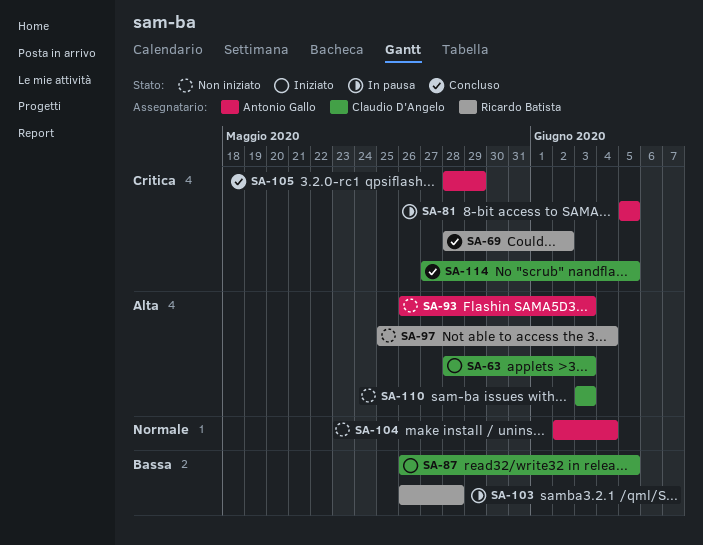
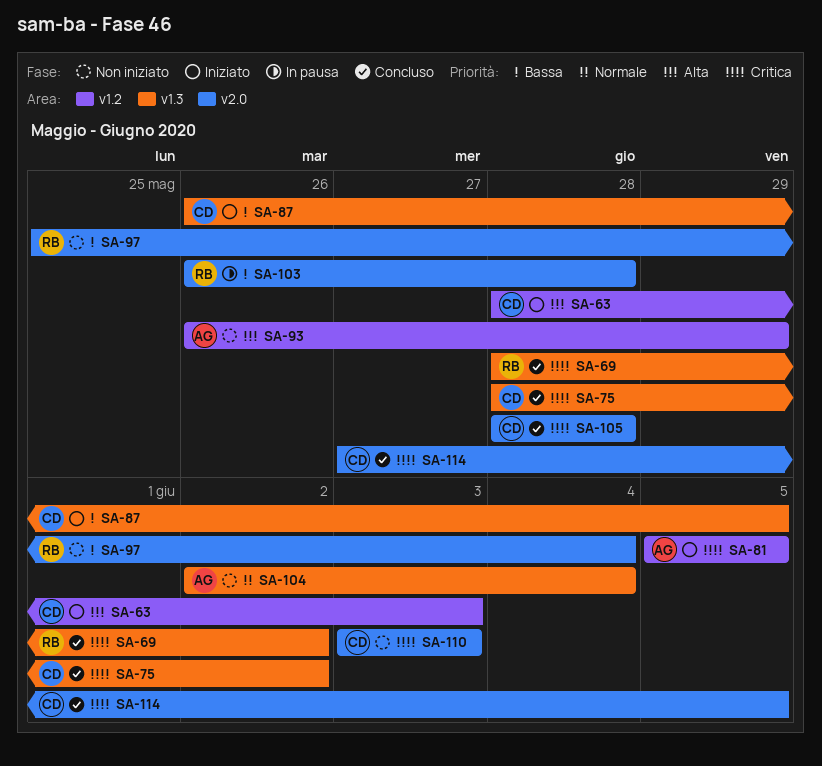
SA-75: none -> present
SA-81, status: In pausa -> Iniziato
SA-93, due: Jun 3 -> May 29
SA-97, priority: Alta -> Bassa
SA-105, owner: Antonio Gallo -> Claudio D'Angelo
SA-105, due: May 29 -> May 28
SA-110, priority: Alta -> Critica

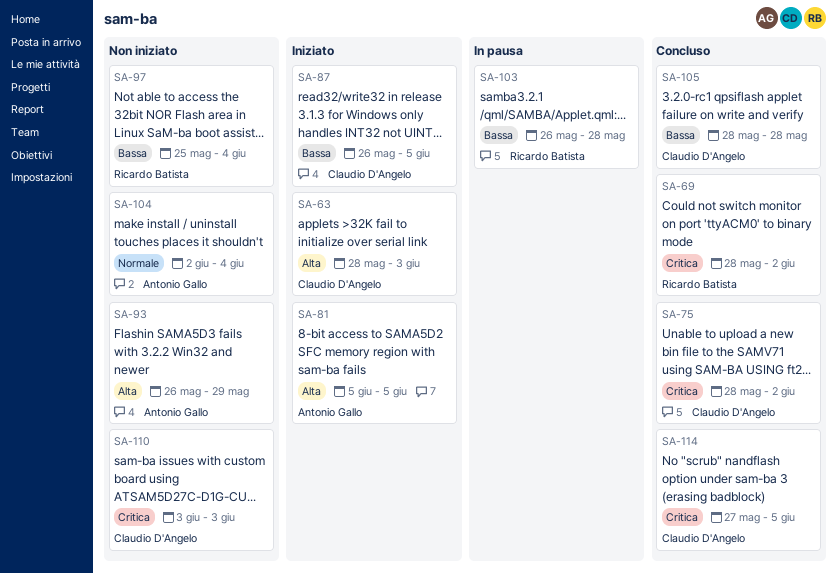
SA-81, priority: Critica -> Alta
SA-105, priority: Critica -> Bassa

